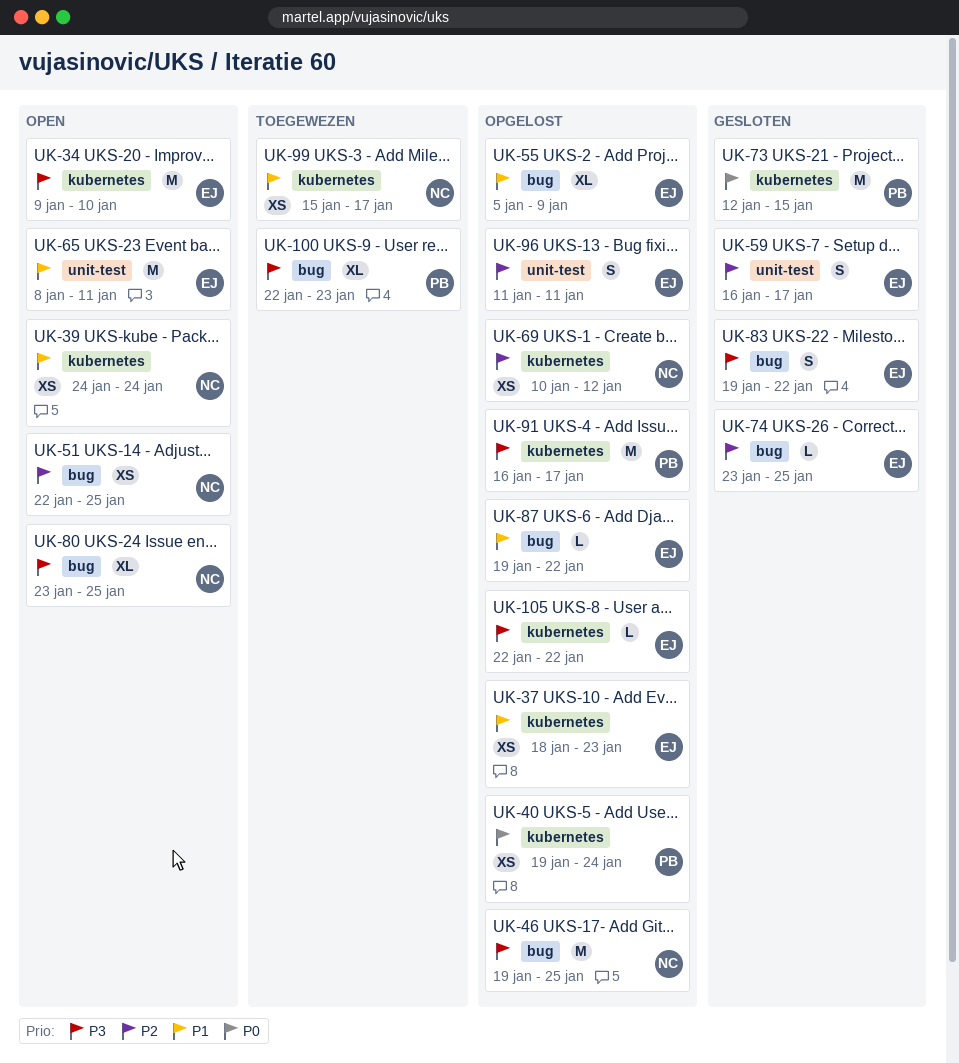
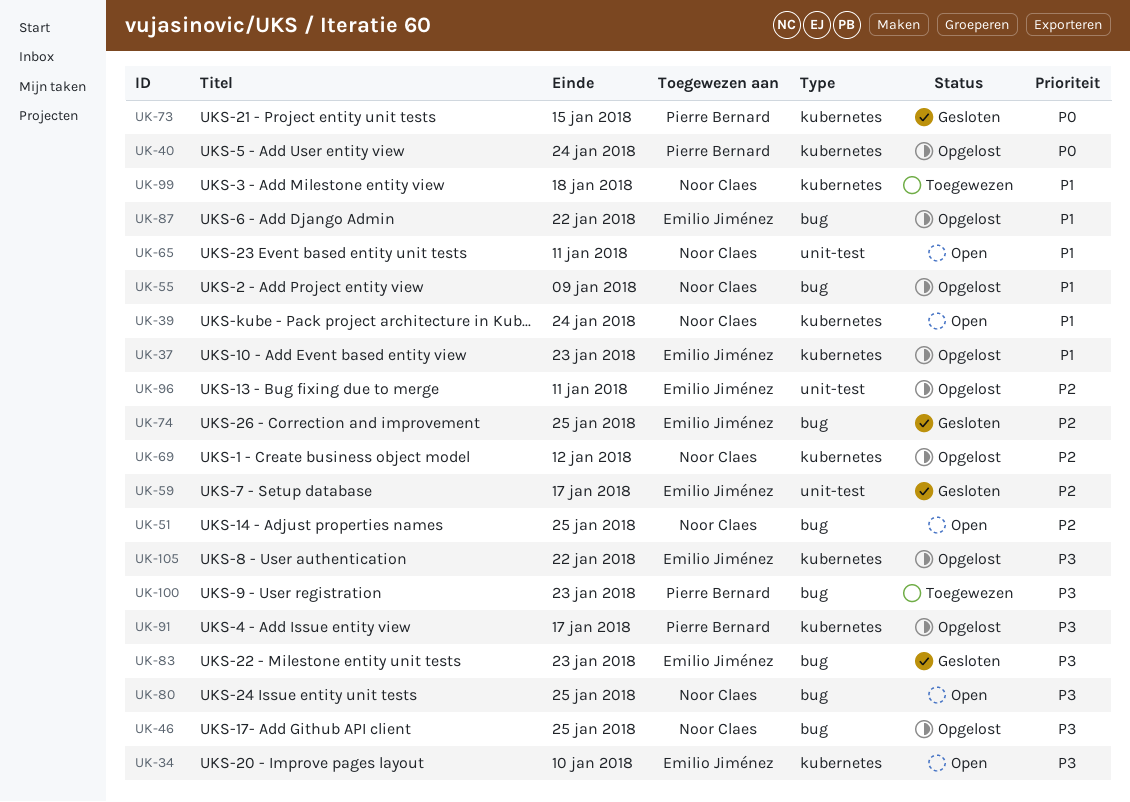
UK-55, owner: Emilio Jiménez -> Noor Claes
UK-65, owner: Emilio Jiménez -> Noor Claes
UK-83, due: Jan 22 -> Jan 23
UK-99, due: Jan 17 -> Jan 18

